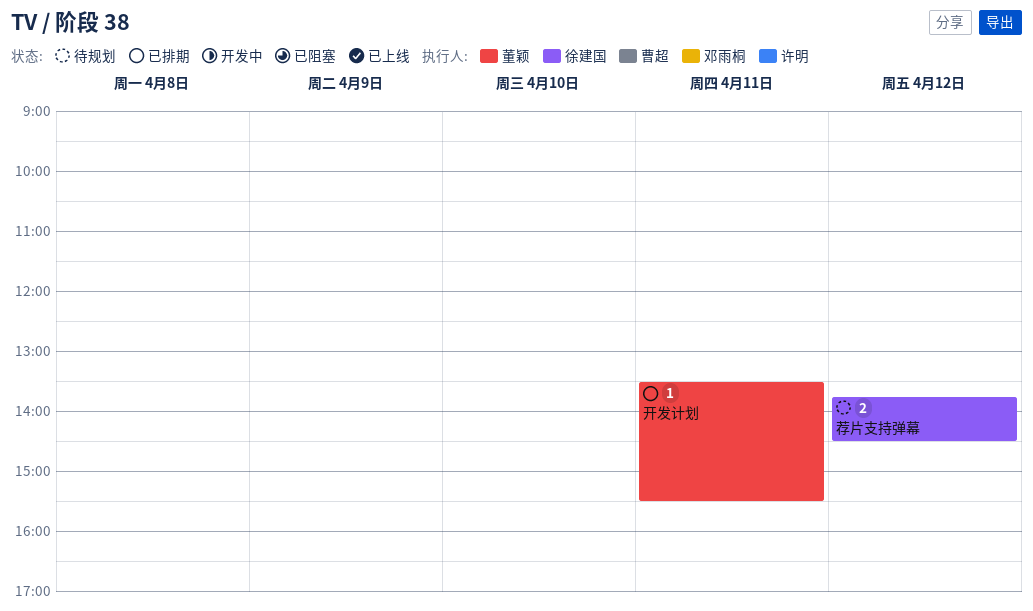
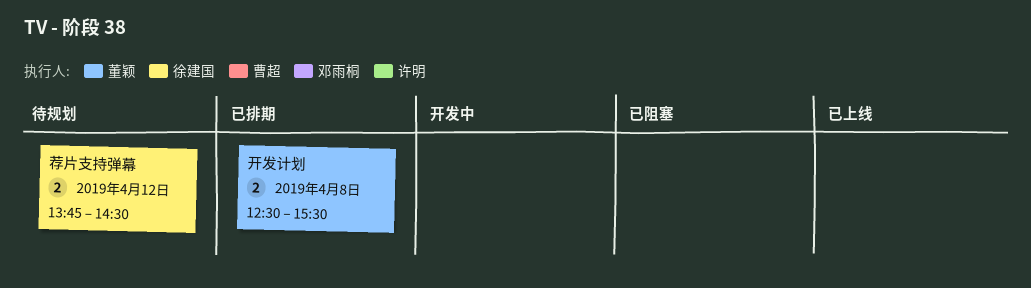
开发计划, estimate: 1 -> 2
开发计划, day: Apr 11 -> Apr 8
开发计划, begins: 13:30 -> 12:30

